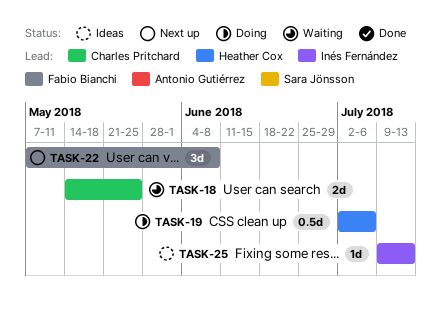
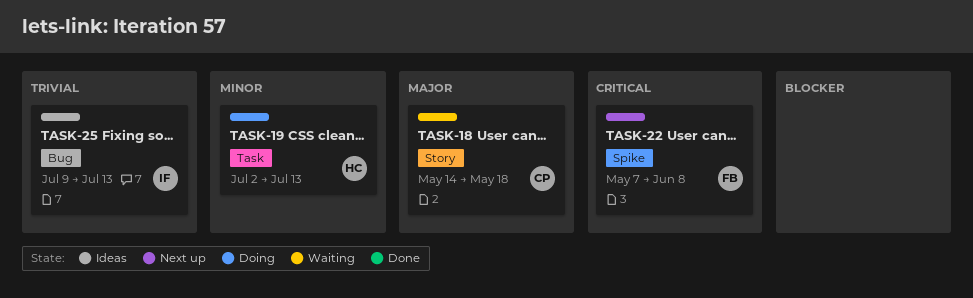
TASK-18, due: May 25 -> May 18
TASK-19, due: Jul 6 -> Jul 13

